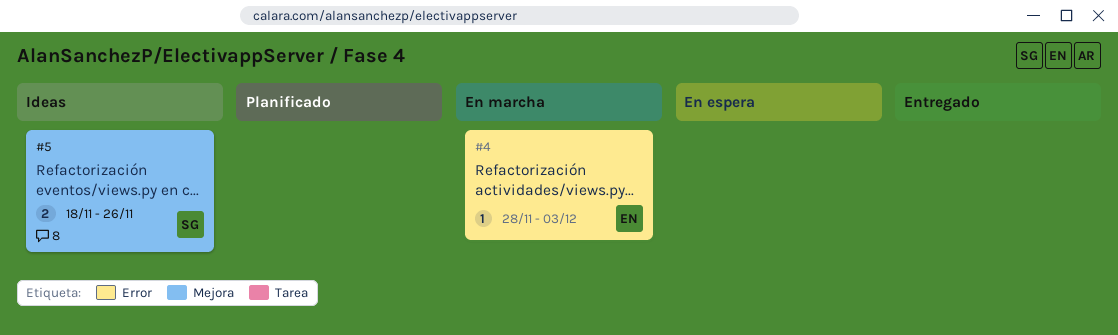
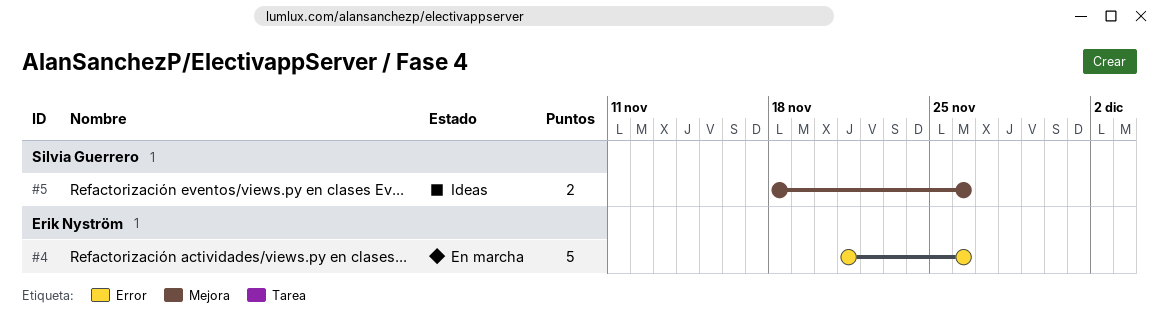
#4, estimate: 1 -> 5
#4, start: Nov 28 -> Nov 21
#4, due: Dec 3 -> Nov 26

